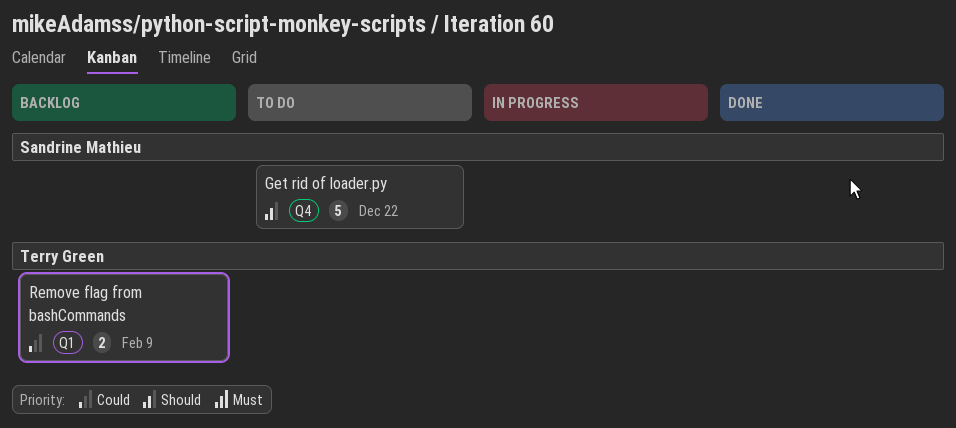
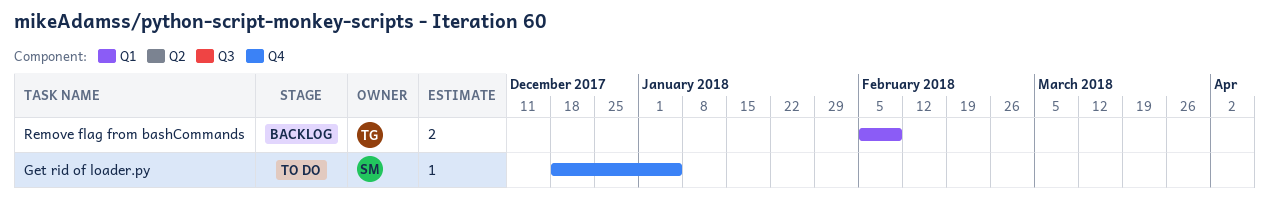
Get rid of loader.py, estimate: 5 -> 1
Get rid of loader.py, due: Dec 22 -> Jan 5

